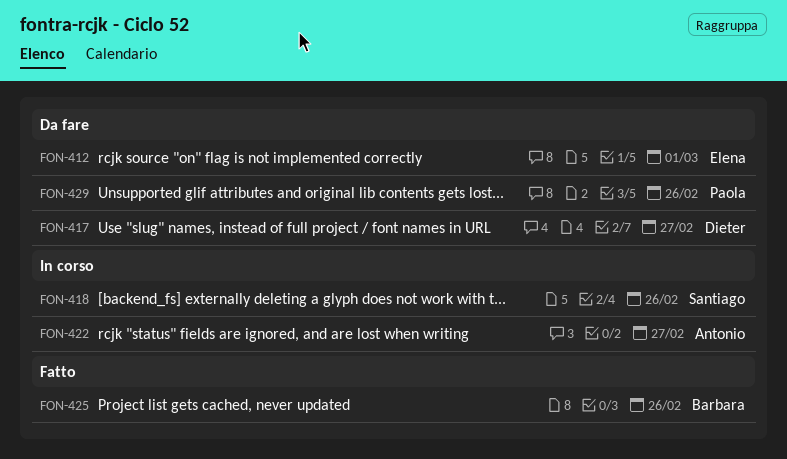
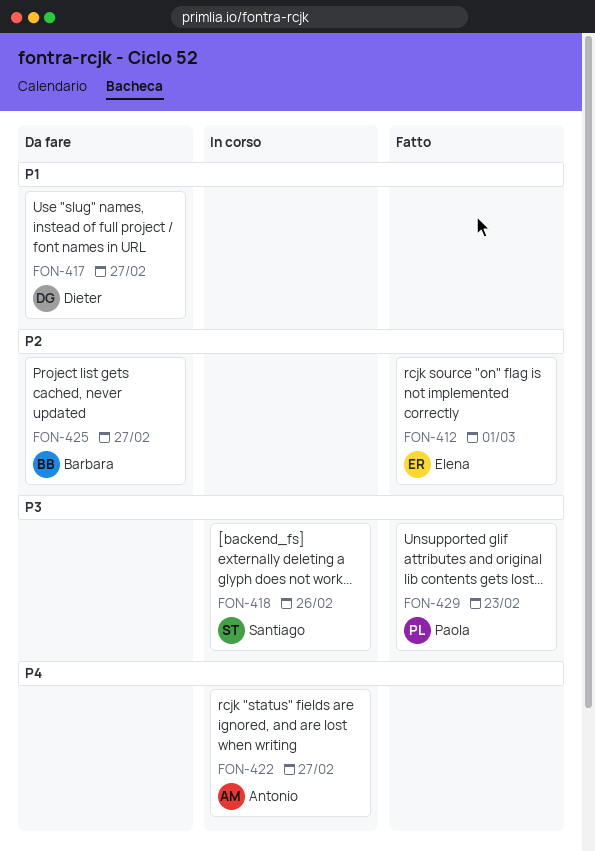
FON-412, status: Da fare -> Fatto
FON-425, status: Fatto -> Da fare
FON-425, due: Feb 26 -> Feb 27
FON-429, status: Da fare -> Fatto
FON-429, due: Feb 26 -> Feb 23

